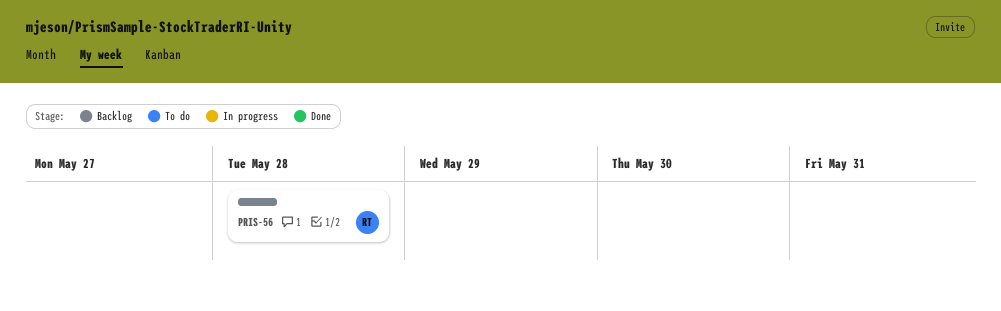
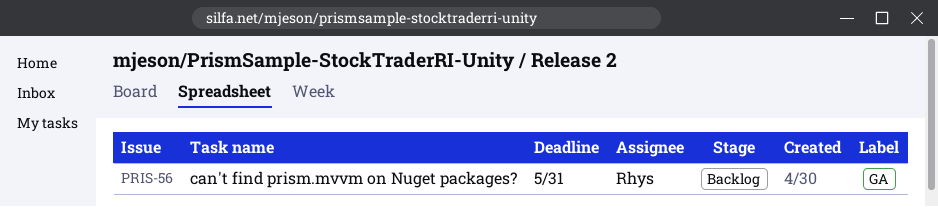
PRIS-56, due: May 28 -> May 31

